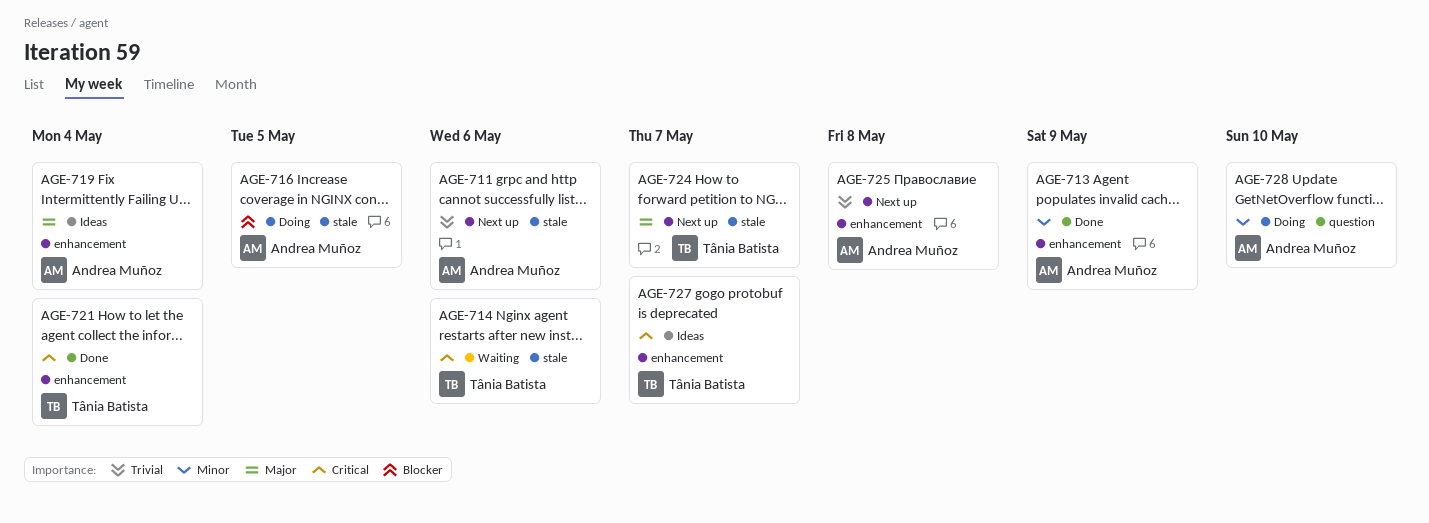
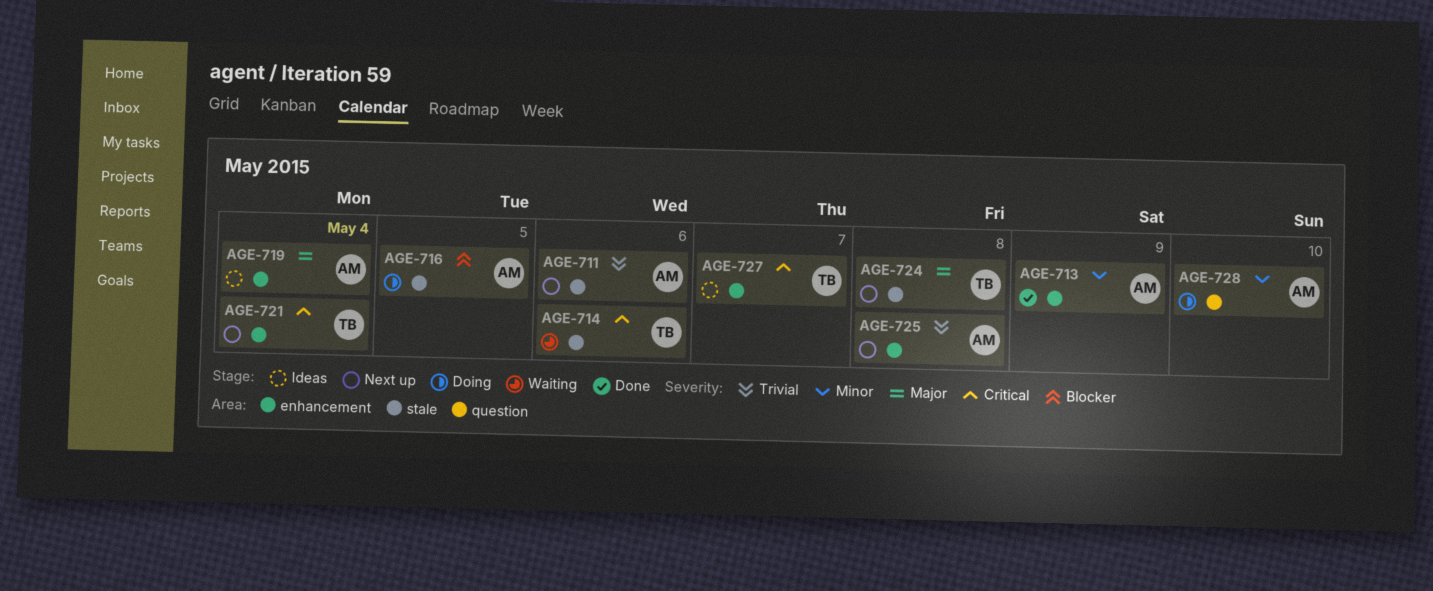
AGE-721, status: Done -> Next up
AGE-724, due: May 7 -> May 8

